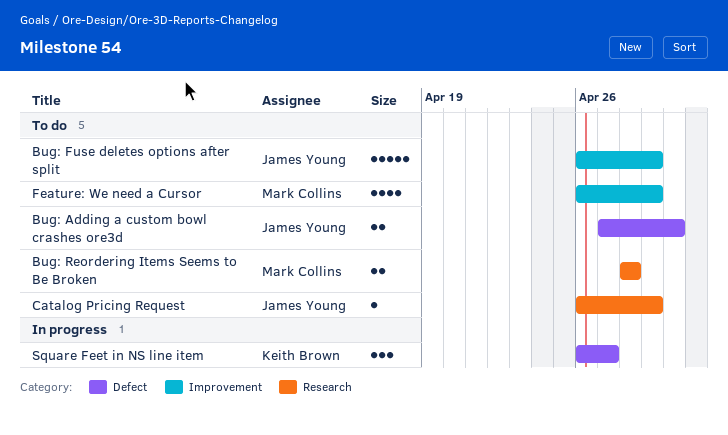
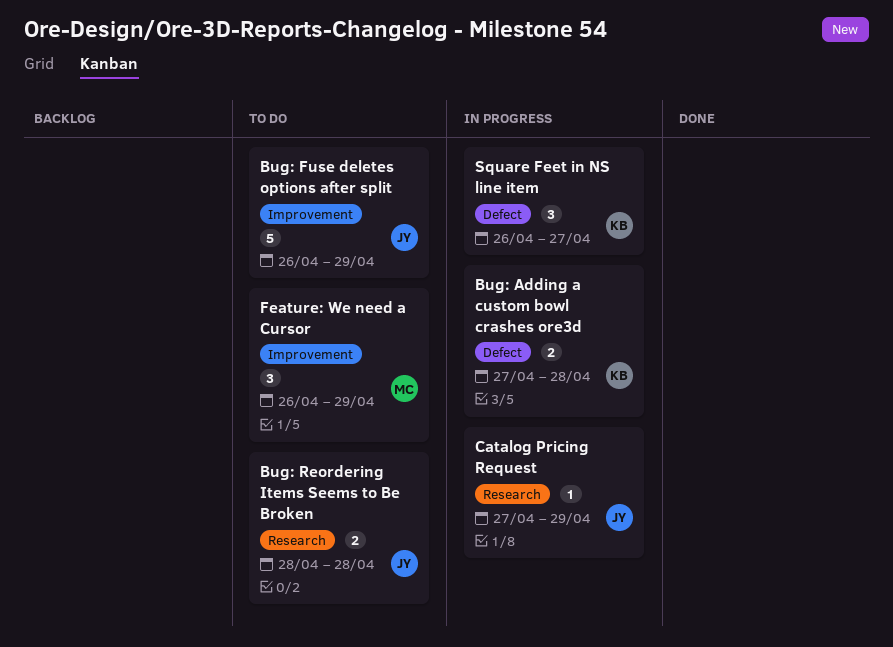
Bug: Adding a custom bowl crashes ore3d, status: To do -> In progress
Bug: Adding a custom bowl crashes ore3d, owner: James Young -> Keith Brown
Bug: Adding a custom bowl crashes ore3d, due: Apr 30 -> Apr 28
Bug: Reordering Items Seems to Be Broken, owner: Mark Collins -> James Young
Catalog Pricing Request, status: To do -> In progress
Catalog Pricing Request, start: Apr 26 -> Apr 27
Feature: We need a Cursor, estimate: 4 -> 3

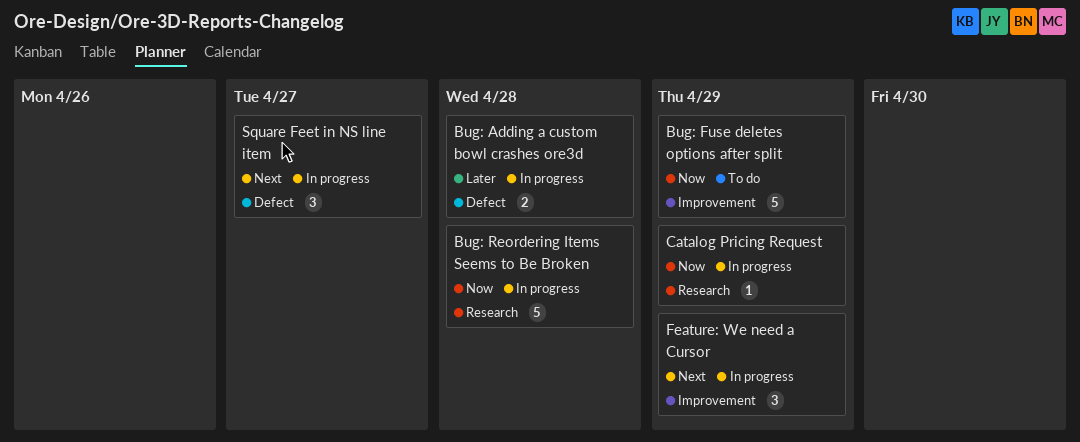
Bug: Reordering Items Seems to Be Broken, status: To do -> In progress
Bug: Reordering Items Seems to Be Broken, estimate: 2 -> 5
Feature: We need a Cursor, status: To do -> In progress

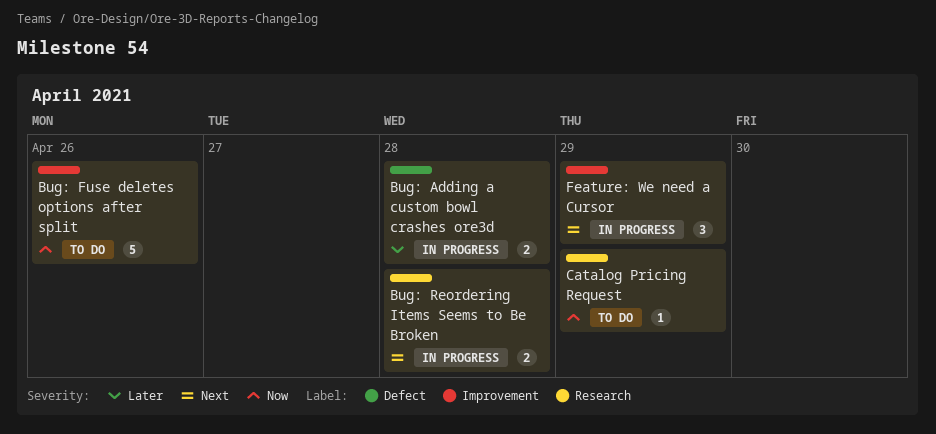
Bug: Fuse deletes options after split, due: Apr 29 -> Apr 26
Bug: Reordering Items Seems to Be Broken, priority: Now -> Next
Bug: Reordering Items Seems to Be Broken, estimate: 5 -> 2
Catalog Pricing Request, status: In progress -> To do
Square Feet in NS line item: present -> none

